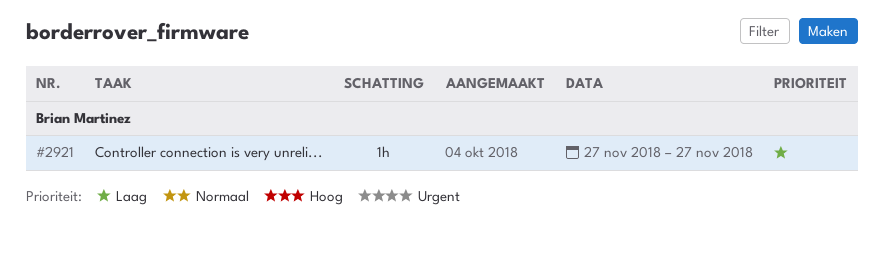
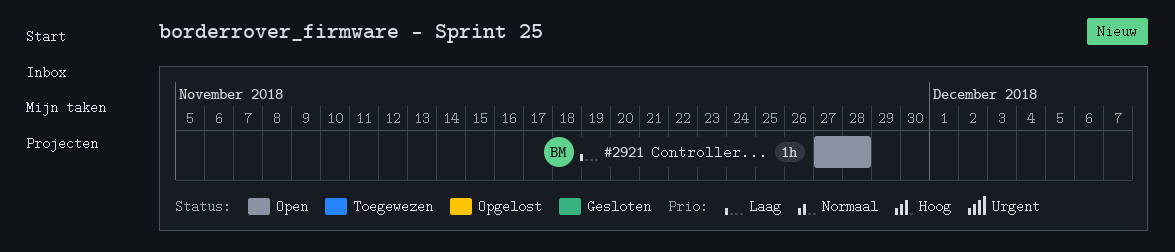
#2921, due: Nov 27 -> Nov 28

